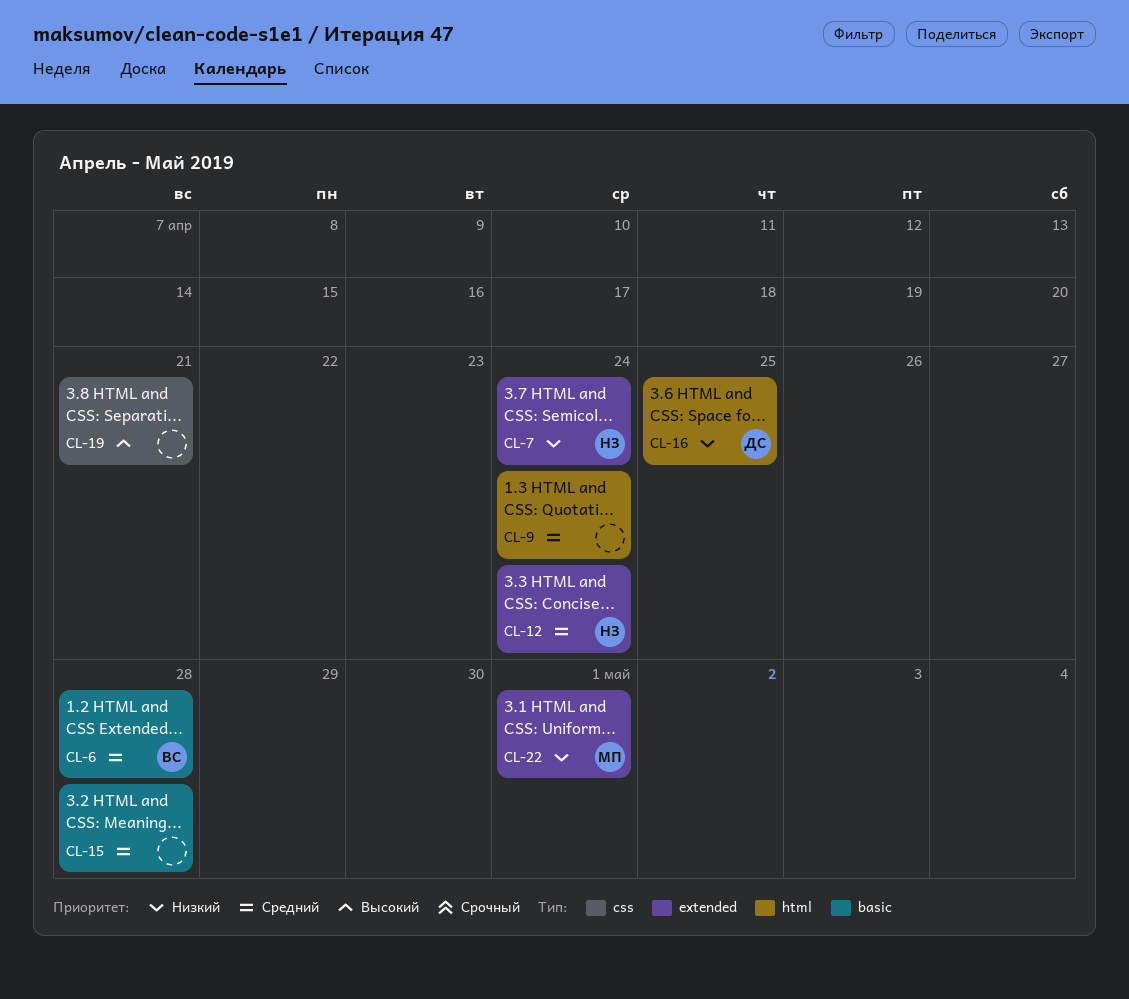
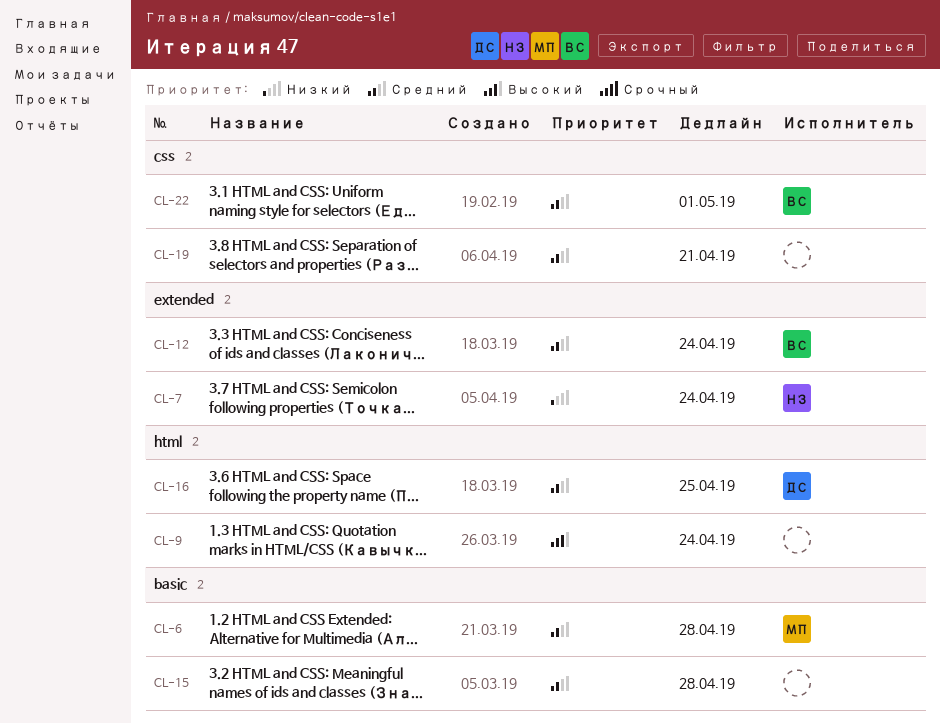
CL-6, owner: ВС -> МП
CL-9, priority: Средний -> Высокий
CL-12, owner: НЗ -> ВС
CL-16, priority: Низкий -> Средний
CL-19, priority: Высокий -> Средний
CL-22, owner: МП -> ВС
CL-22, priority: Низкий -> Средний
CL-22, label: extended -> css

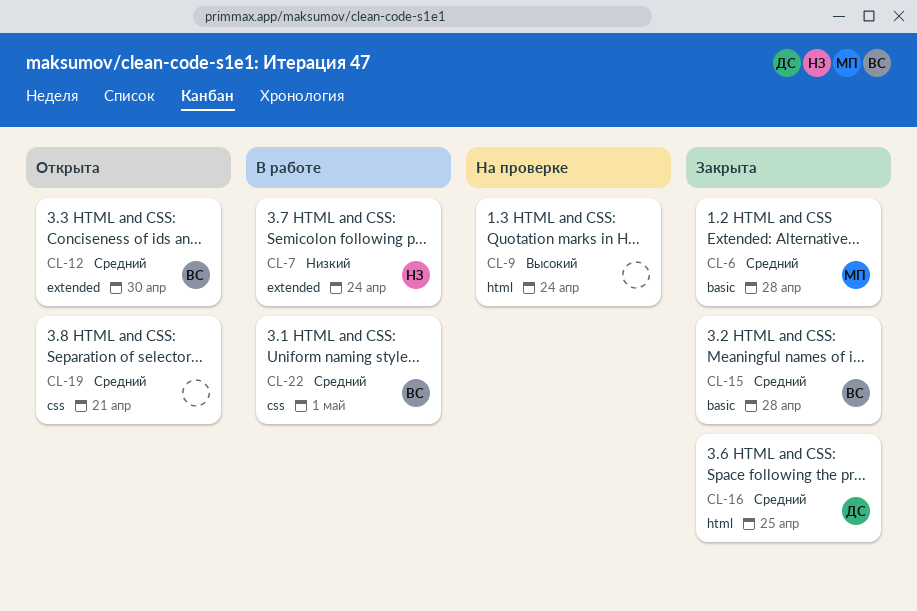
CL-12, due: Apr 24 -> Apr 30
CL-15, owner: none -> ВС

